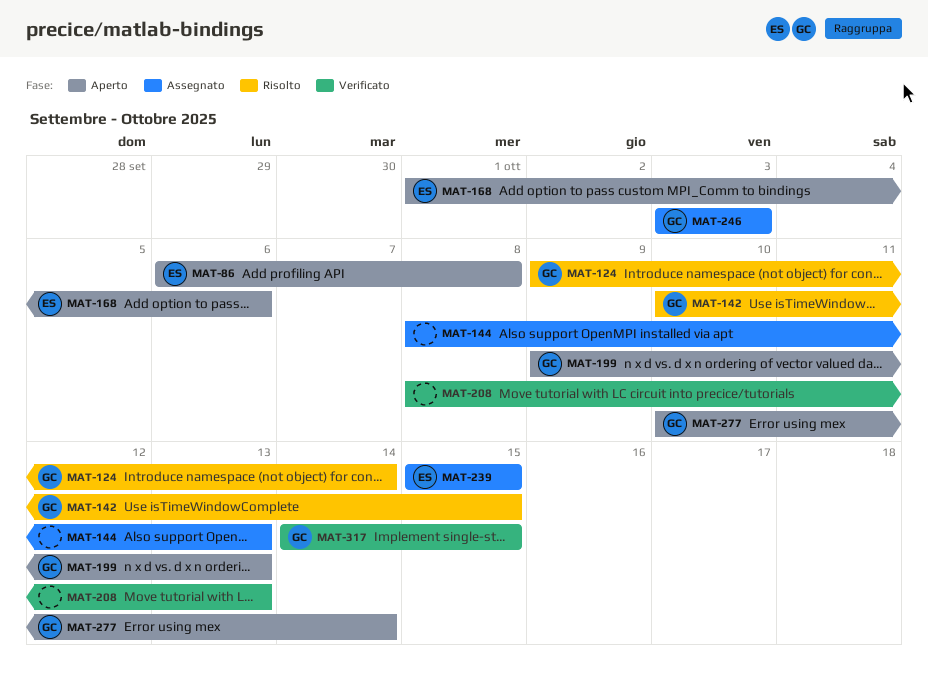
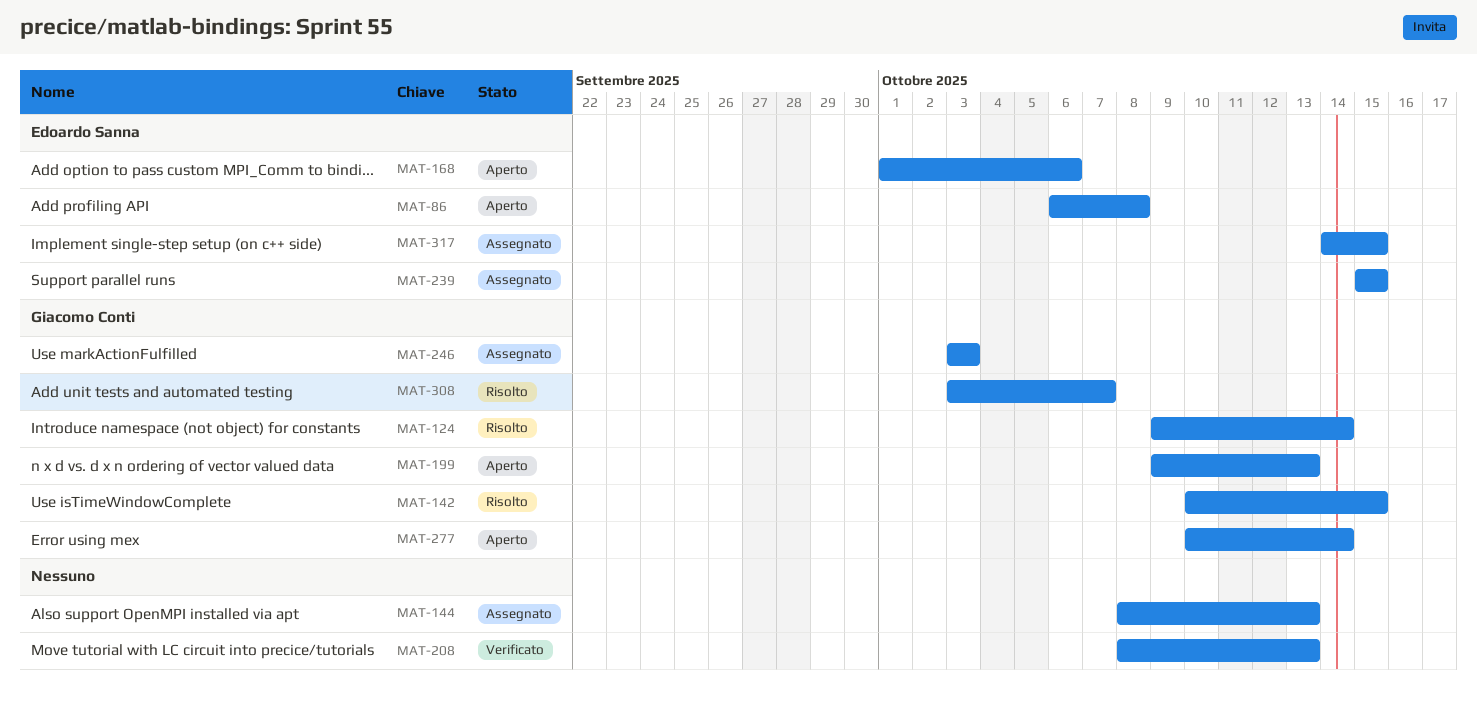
MAT-308: none -> present
MAT-317, status: Verificato -> Assegnato
MAT-317, owner: Giacomo Conti -> Edoardo Sanna

